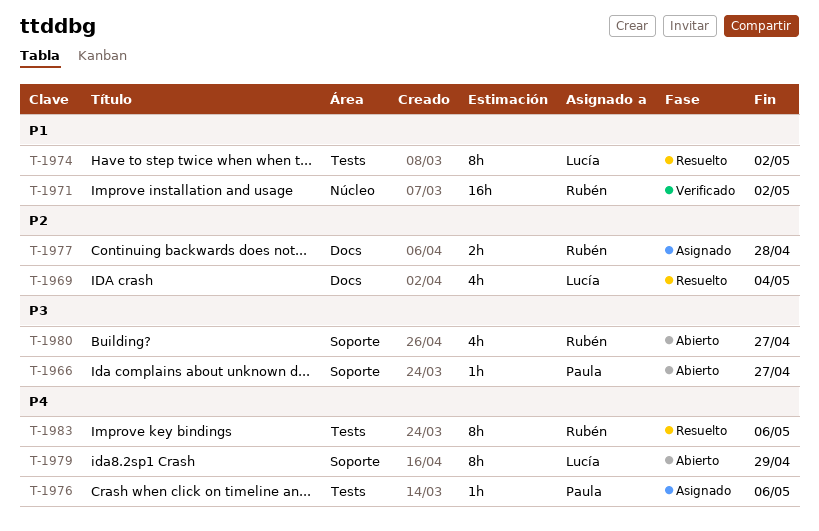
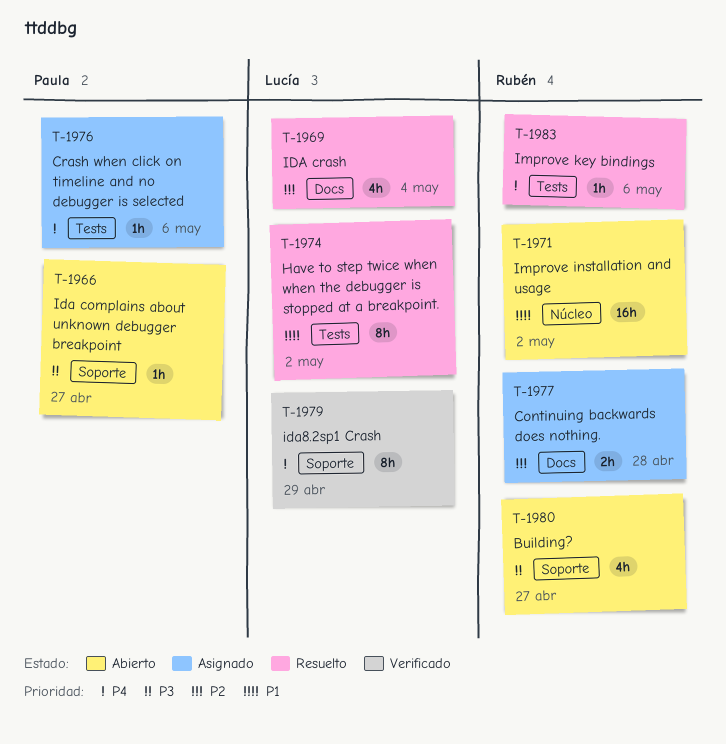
T-1971, status: Verificado -> Abierto
T-1979, status: Abierto -> Verificado
T-1983, estimate: 8h -> 1h

